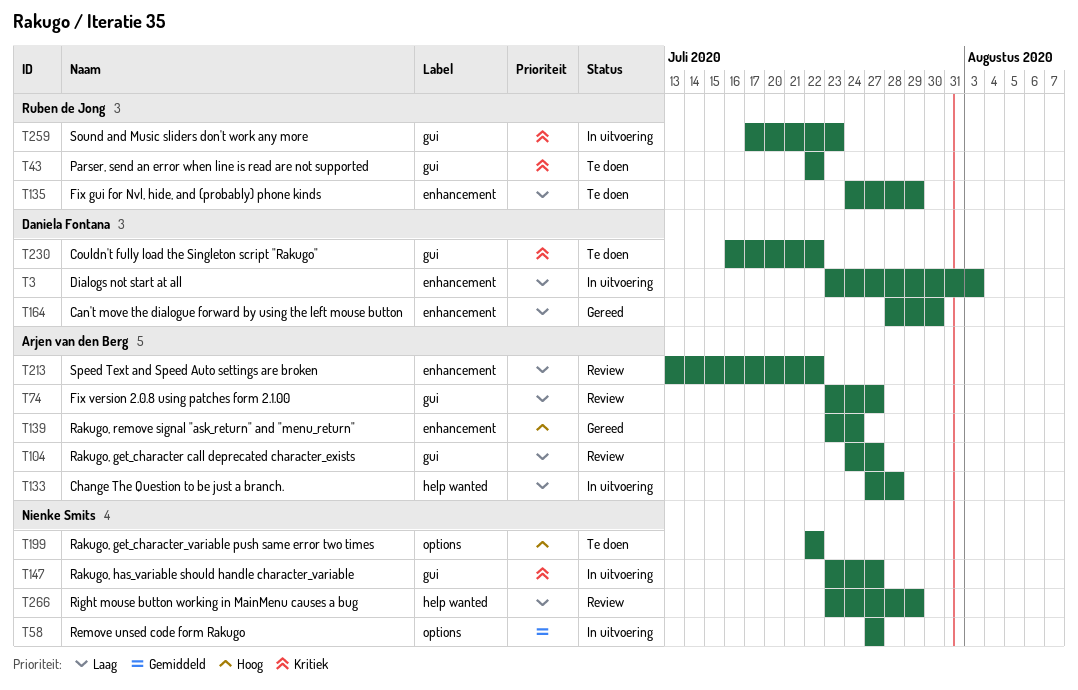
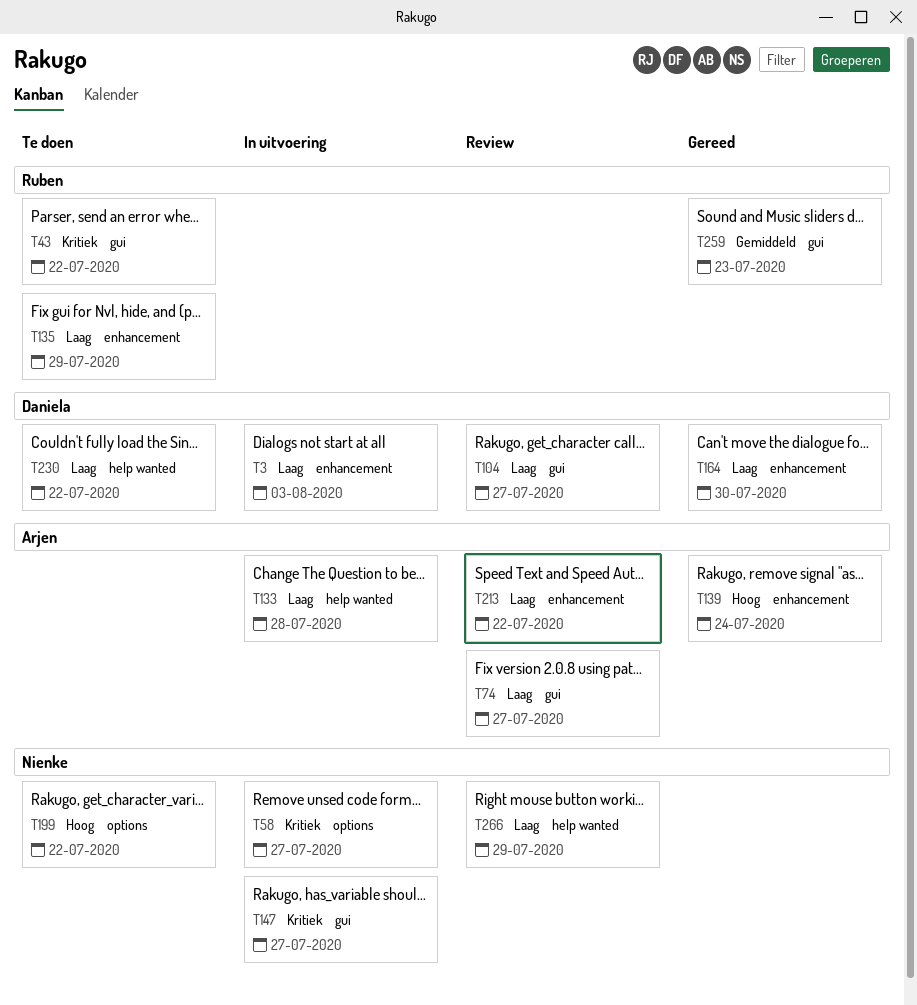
T58, priority: Gemiddeld -> Kritiek
T104, owner: Arjen van den Berg -> Daniela Fontana
T230, priority: Kritiek -> Laag
T230, label: gui -> help wanted
T259, status: In uitvoering -> Gereed
T259, priority: Kritiek -> Gemiddeld

